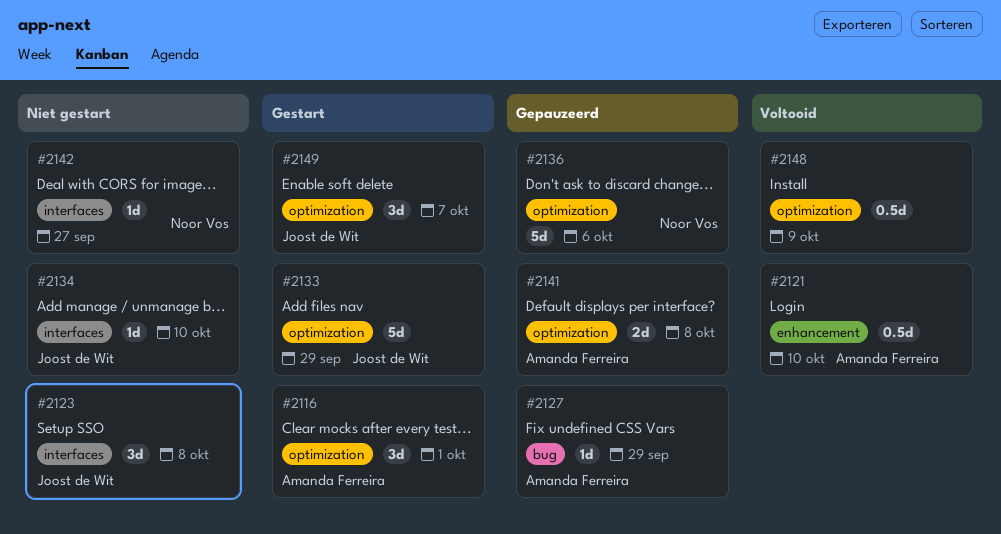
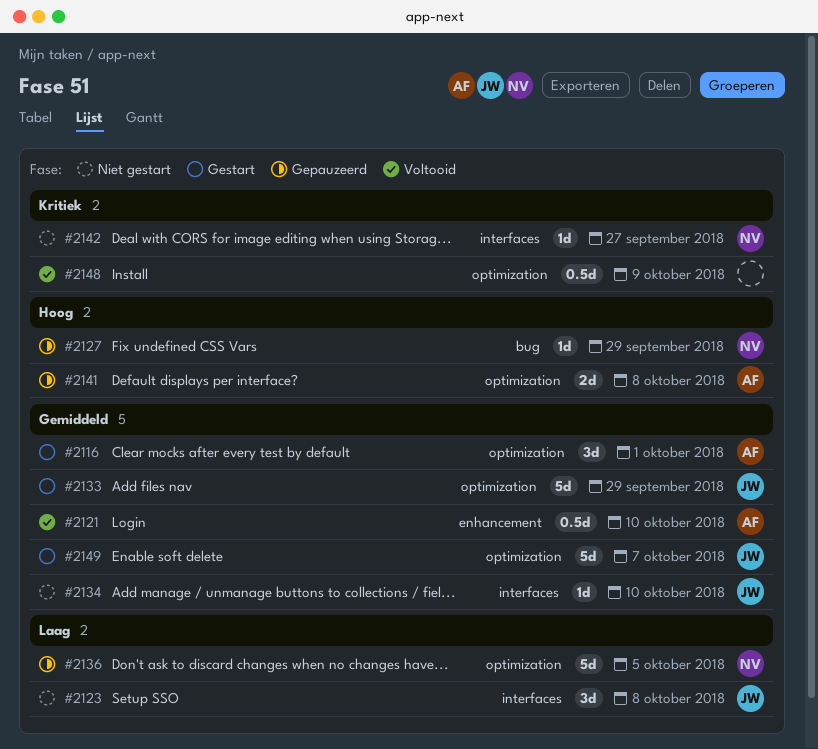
#2127, owner: Amanda Ferreira -> Noor Vos
#2136, due: Oct 6 -> Oct 5
#2149, estimate: 3d -> 5d

